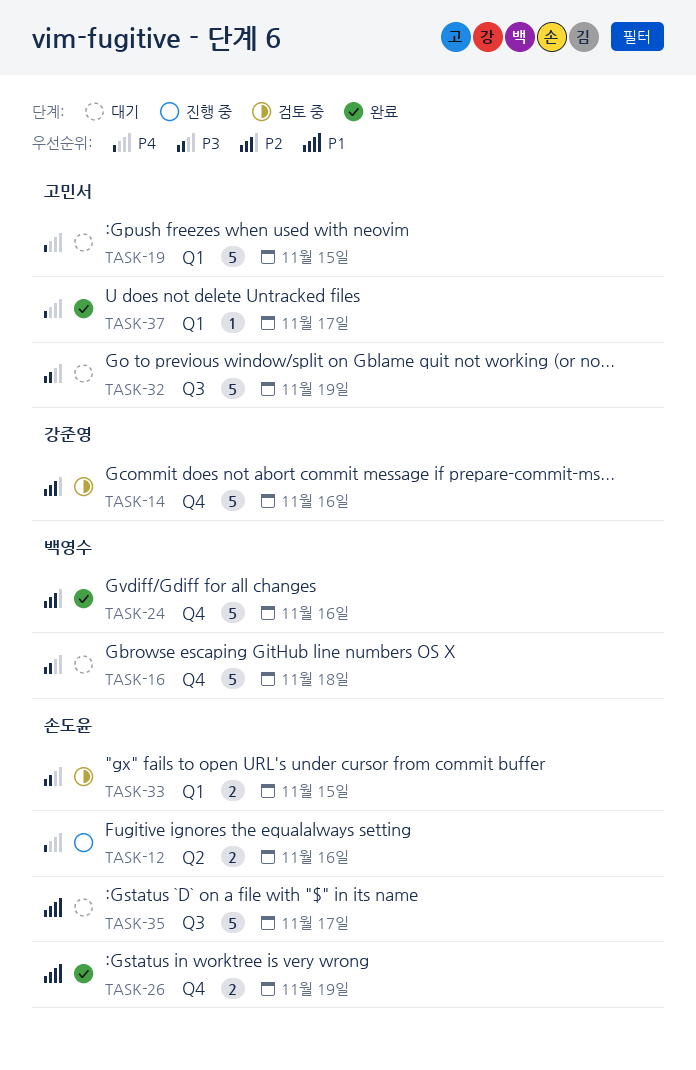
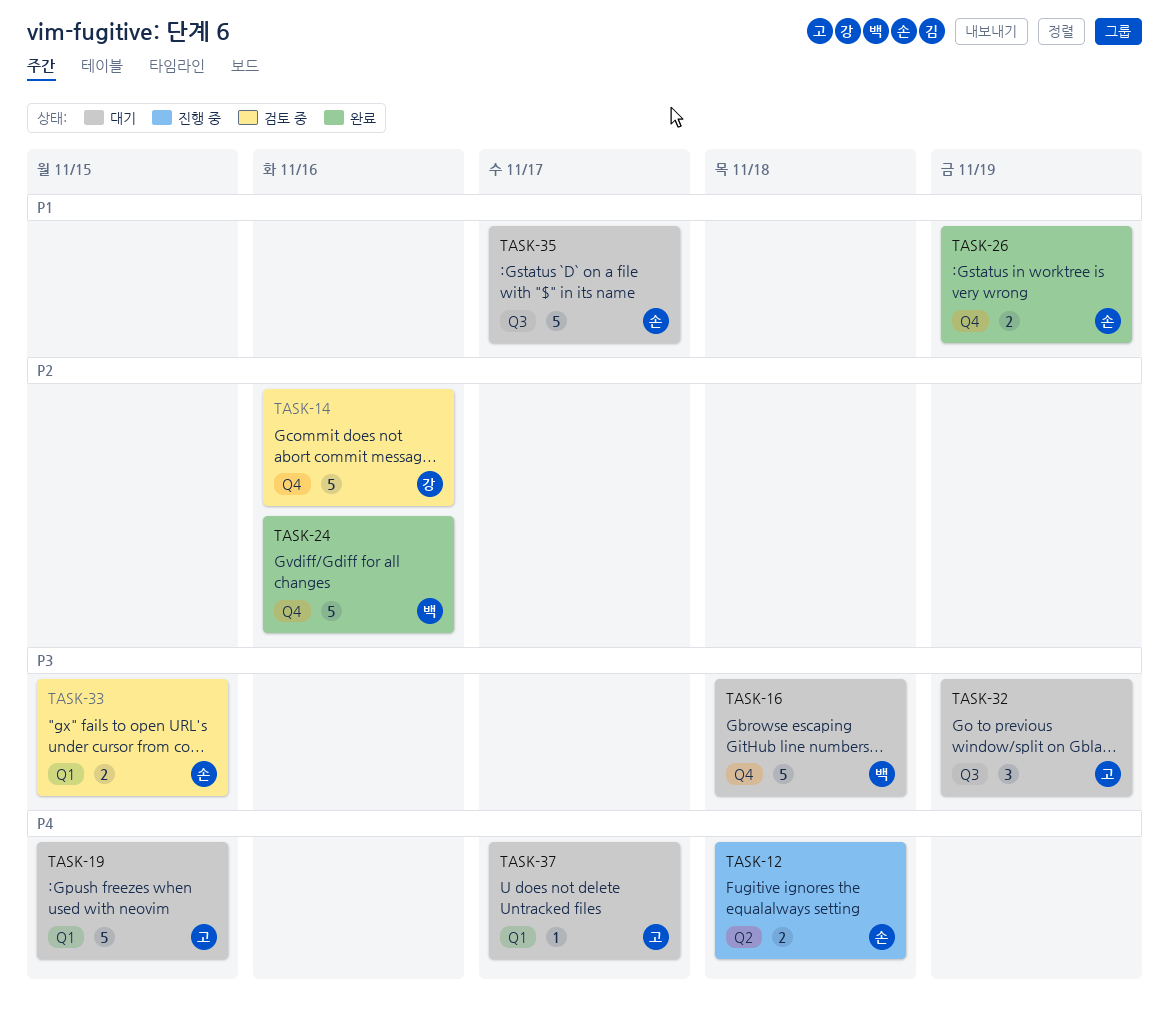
TASK-12, due: Nov 16 -> Nov 18
TASK-32, estimate: 5 -> 3
TASK-37, status: 완료 -> 대기

